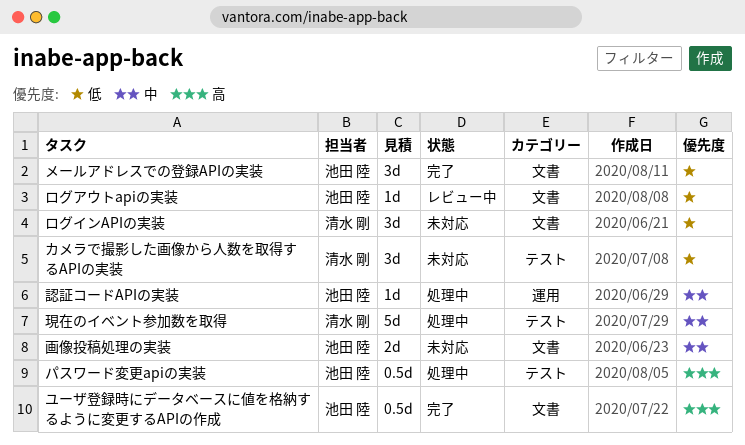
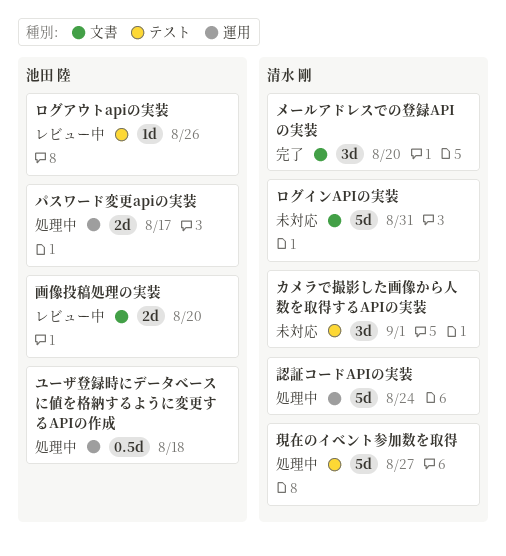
パスワード変更apiの実装, label: テスト -> 運用
パスワード変更apiの実装, estimate: 0.5d -> 2d
メールアドレスでの登録APIの実装, owner: 池田 陸 -> 清水 剛
ユーザ登録時にデータベースに値を格納するように変更するAPIの作成, status: 完了 -> 処理中
ユーザ登録時にデータベースに値を格納するように変更するAPIの作成, label: 文書 -> 運用
ログアウトapiの実装, label: 文書 -> テスト
ログインAPIの実装, estimate: 3d -> 5d
画像投稿処理の実装, status: 未対応 -> レビュー中
認証コードAPIの実装, owner: 池田 陸 -> 清水 剛
認証コードAPIの実装, estimate: 1d -> 5d

